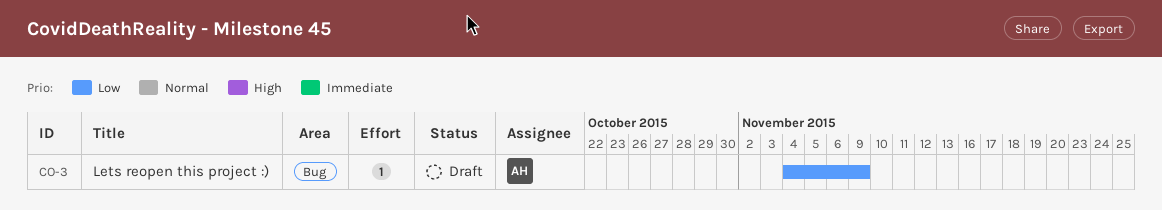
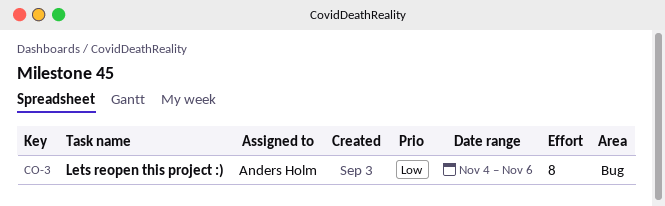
CO-3, estimate: 1 -> 8
CO-3, due: Nov 9 -> Nov 6

